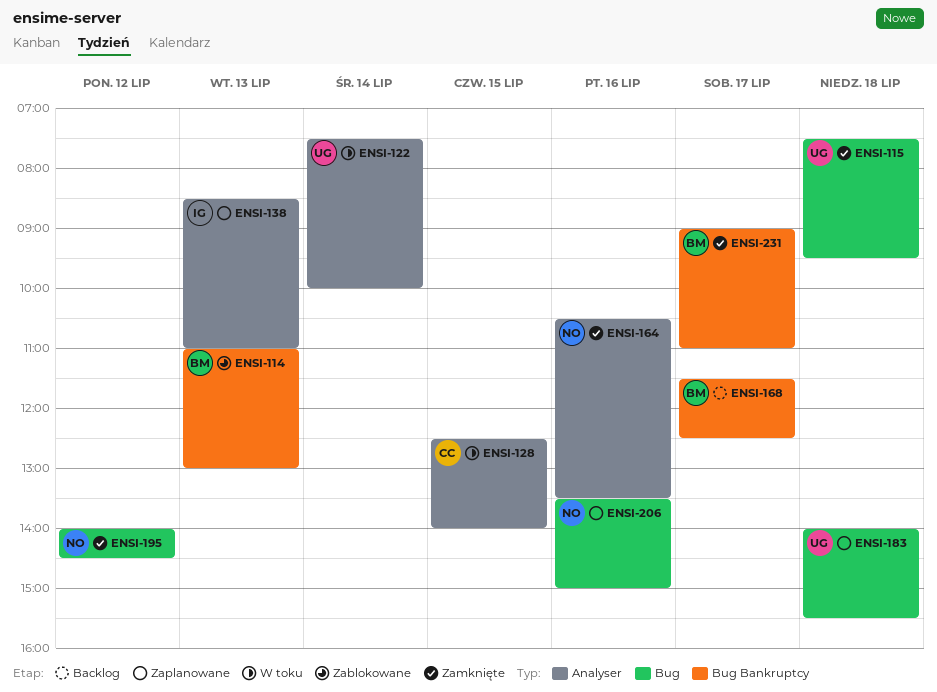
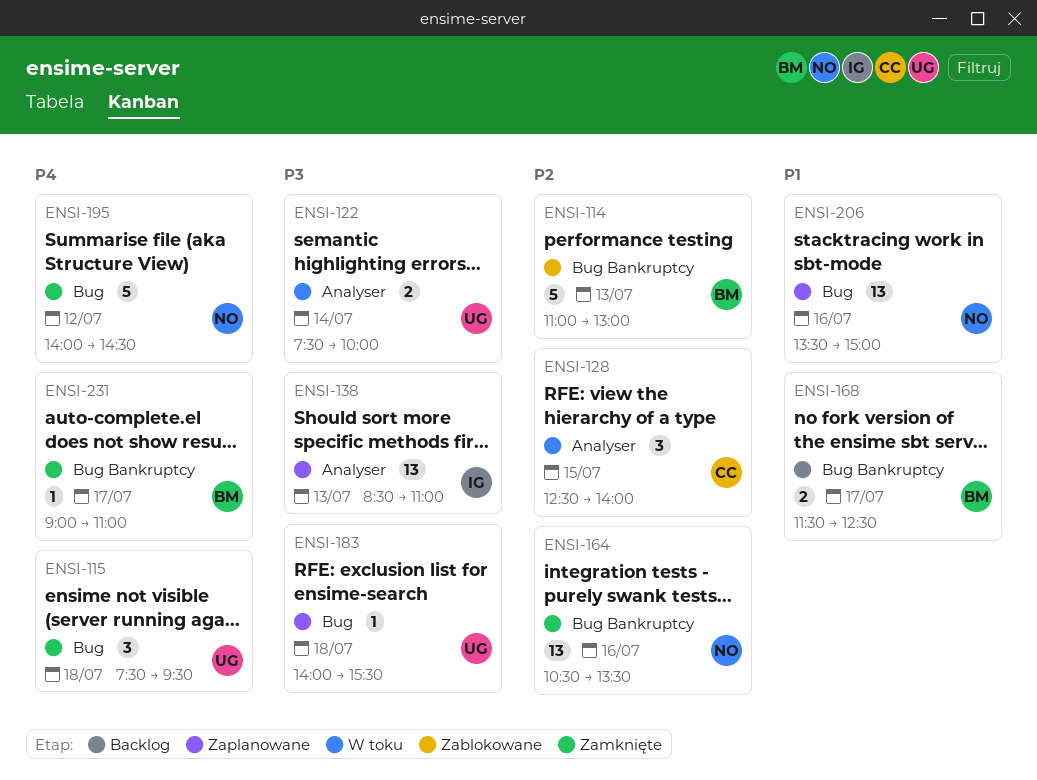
ENSI-164, label: Analyser -> Bug Bankruptcy

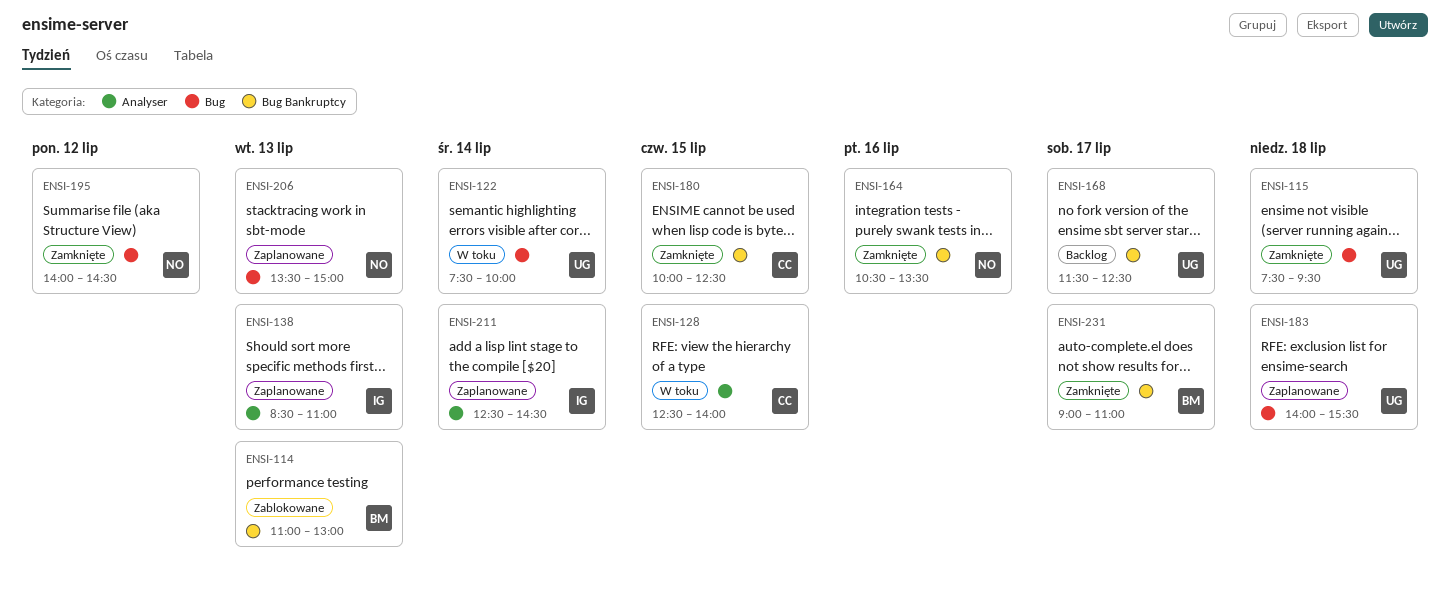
ENSI-122, label: Analyser -> Bug
ENSI-168, owner: BM -> UG
ENSI-180: none -> present
ENSI-206, day: Jul 16 -> Jul 13
ENSI-211: none -> present

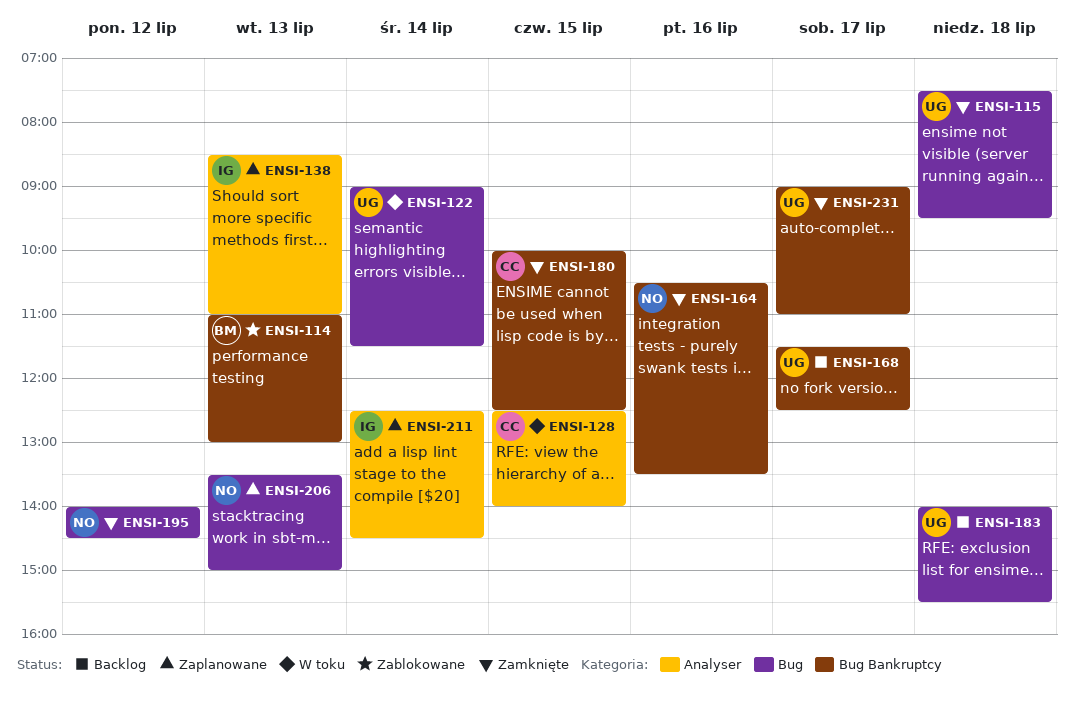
ENSI-122, begins: 07:30 -> 09:00
ENSI-122, ends: 10:00 -> 11:30
ENSI-183, status: Zaplanowane -> Backlog
ENSI-231, owner: BM -> UG

